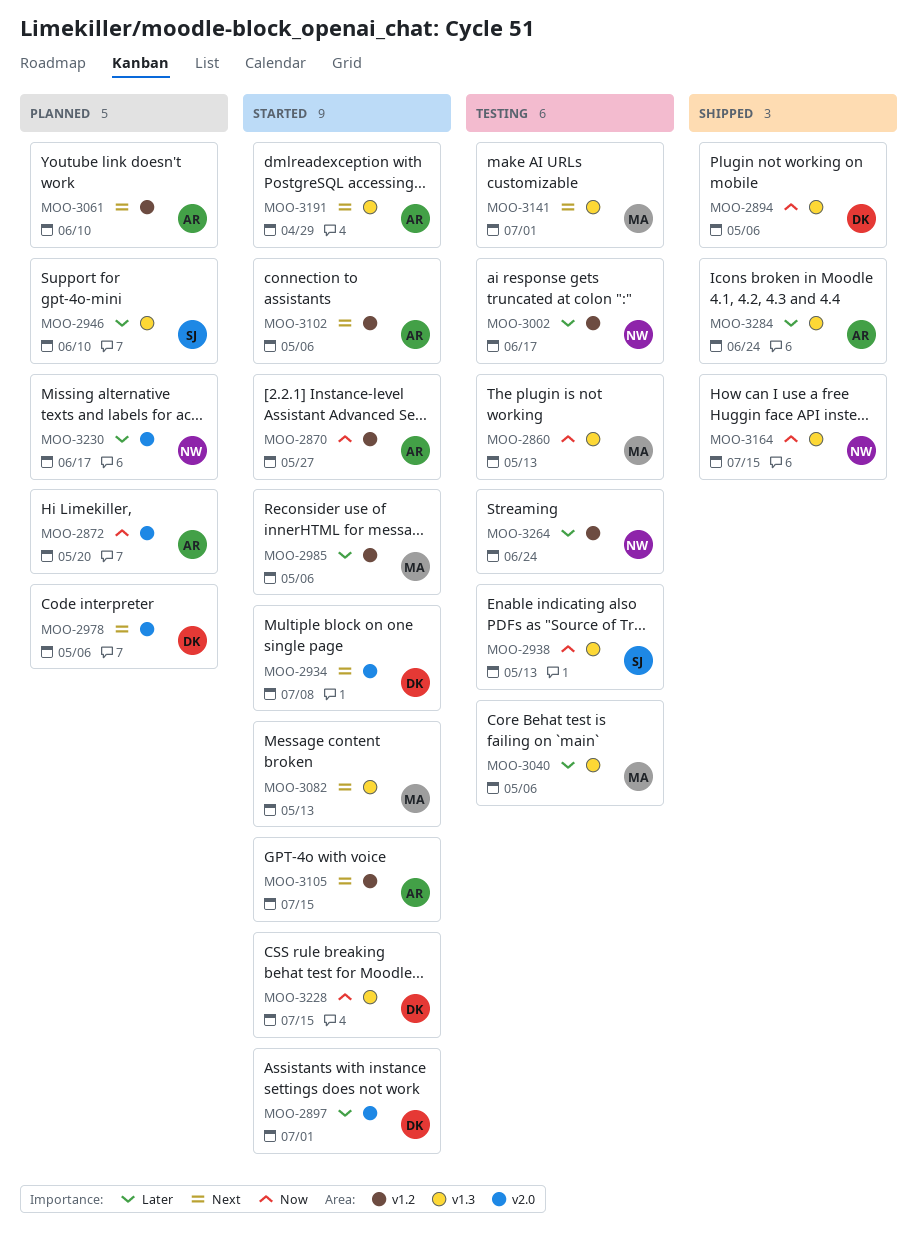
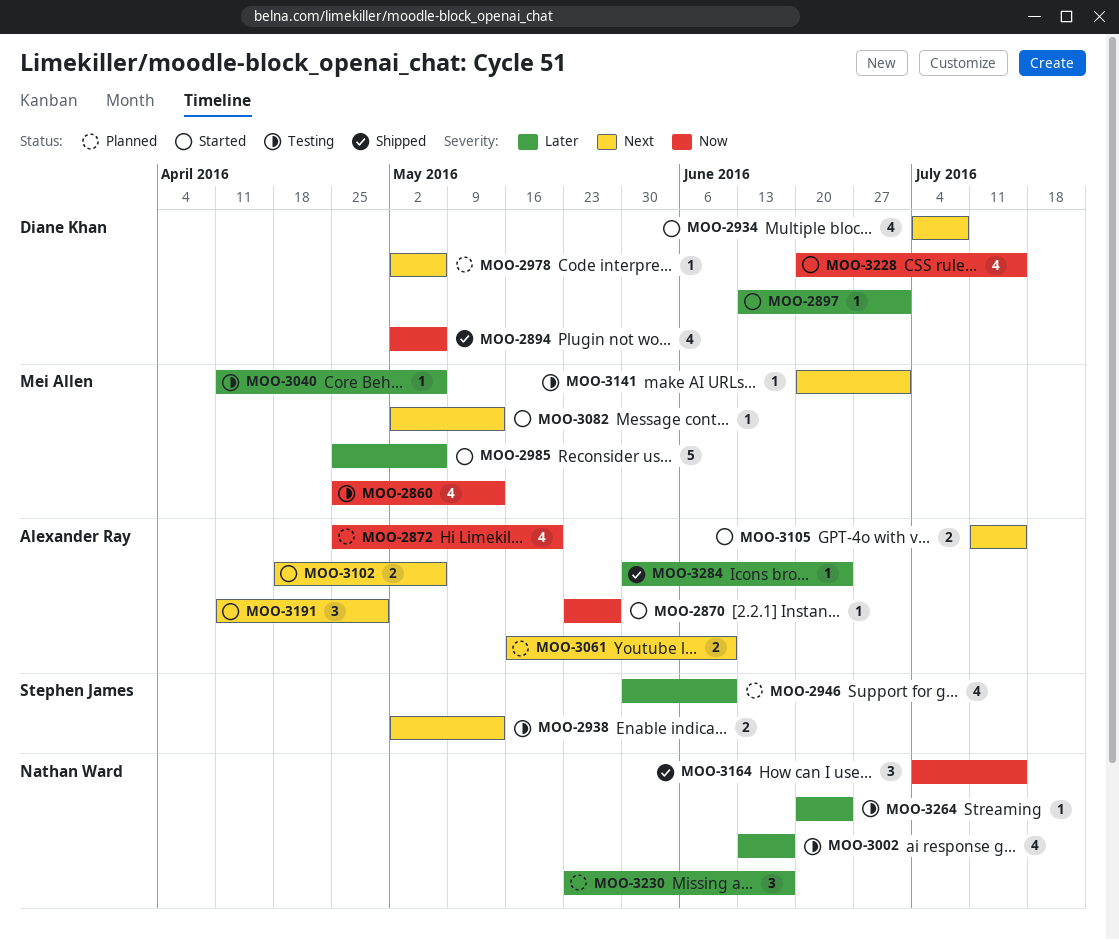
MOO-2938, priority: Now -> Next

